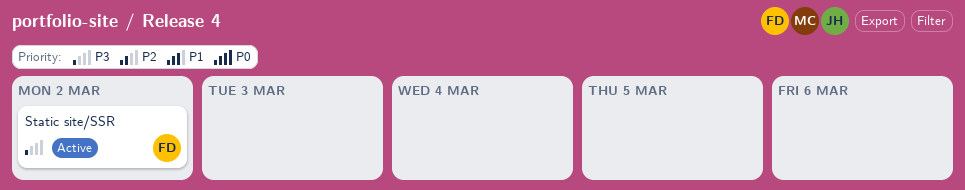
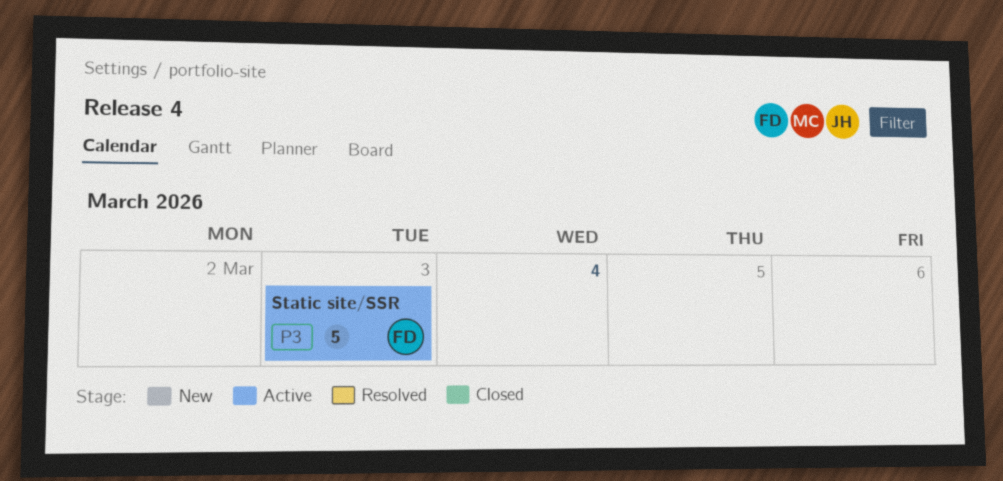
Static site/SSR, due: Mar 2 -> Mar 3

